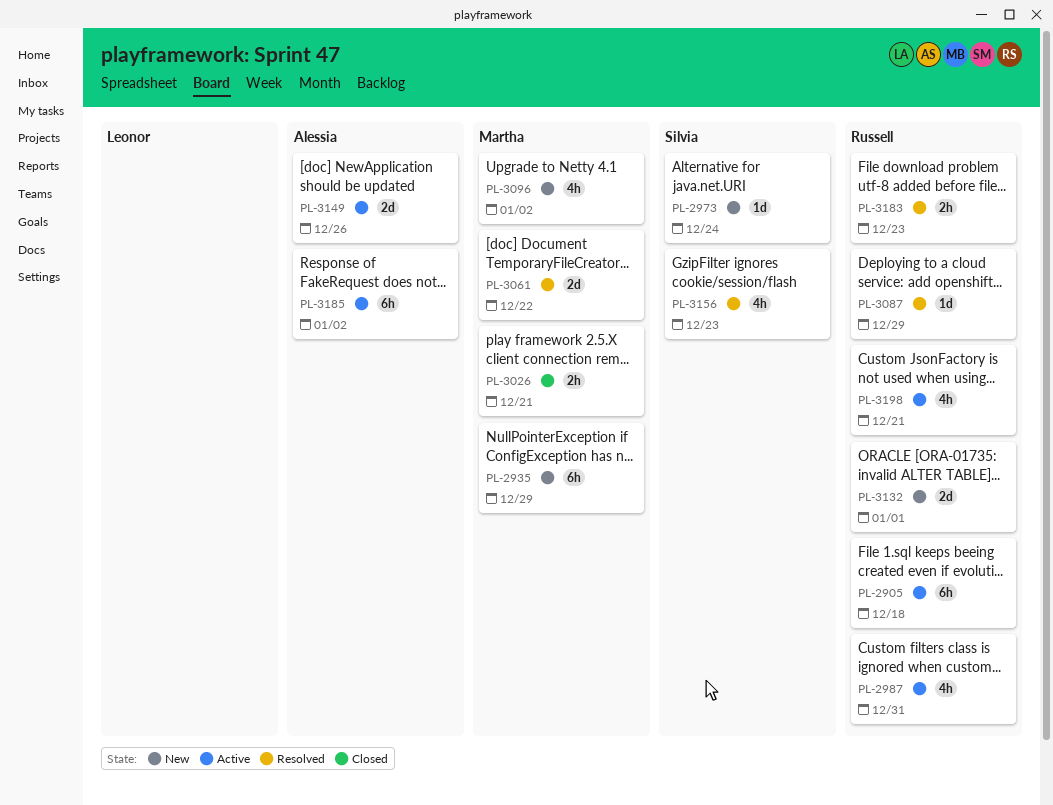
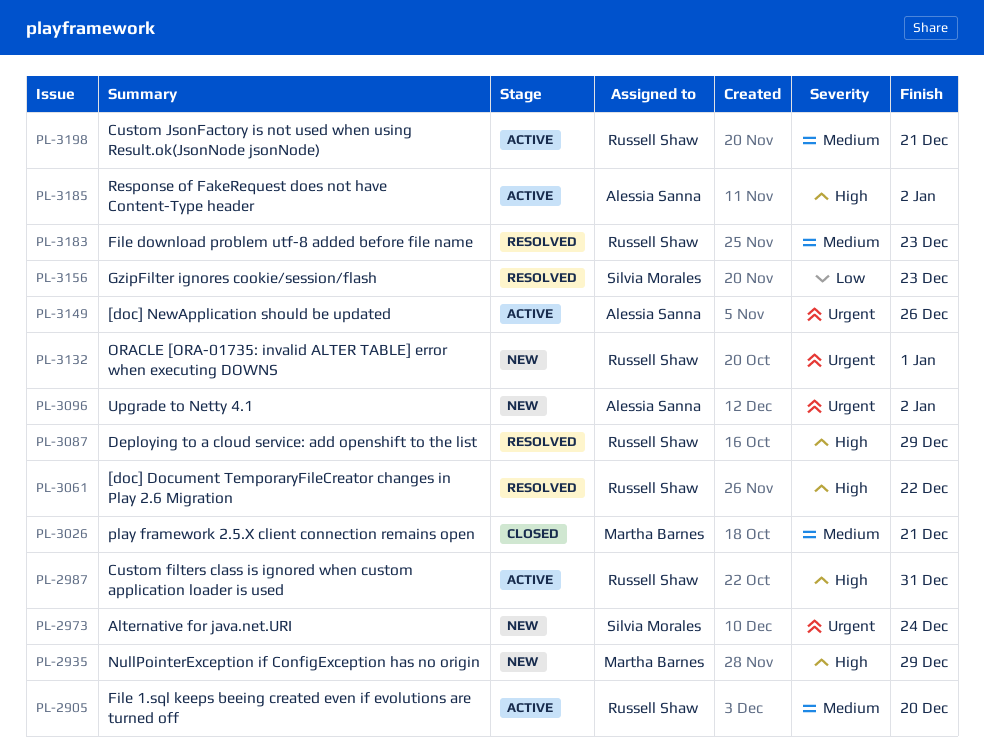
PL-2905, due: Dec 18 -> Dec 20
PL-3061, owner: Martha Barnes -> Russell Shaw
PL-3096, owner: Martha Barnes -> Alessia Sanna

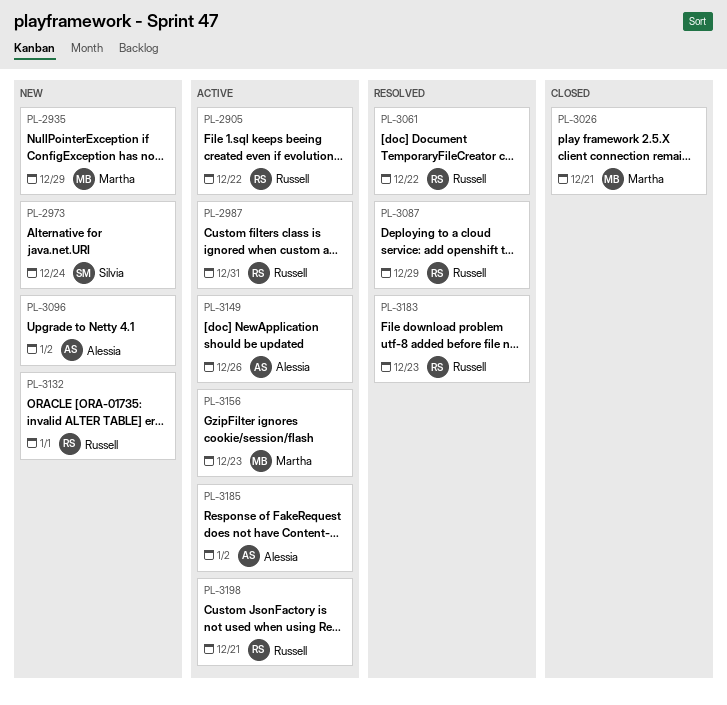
PL-2905, due: Dec 20 -> Dec 22
PL-3156, status: Resolved -> Active
PL-3156, owner: Silvia Morales -> Martha Barnes

